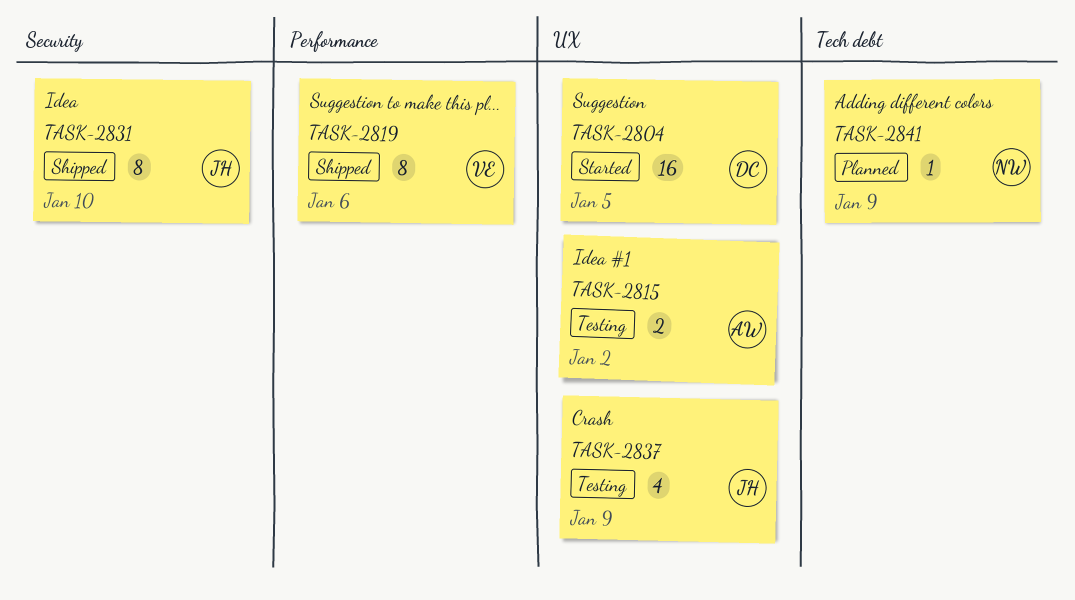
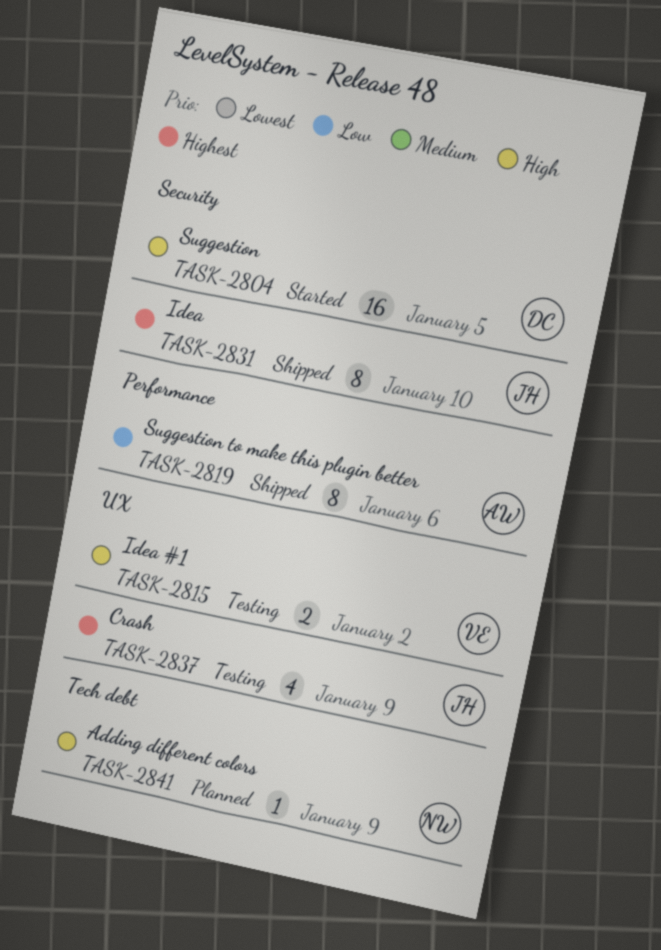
TASK-2804, label: UX -> Security
TASK-2815, owner: AW -> VE
TASK-2819, owner: VE -> AW

